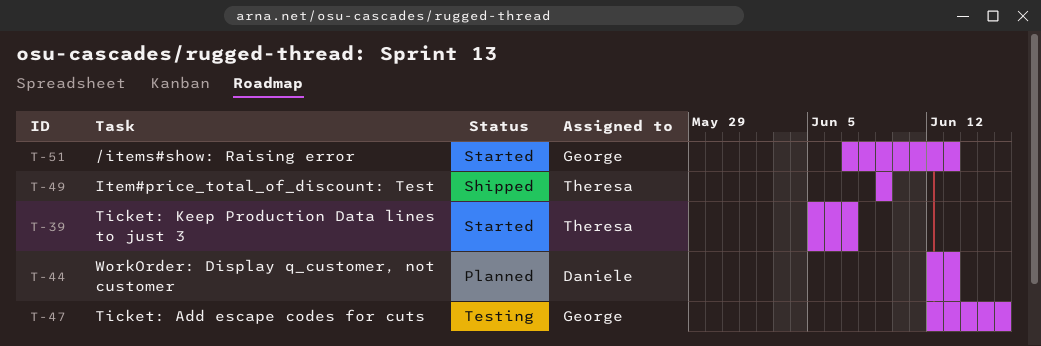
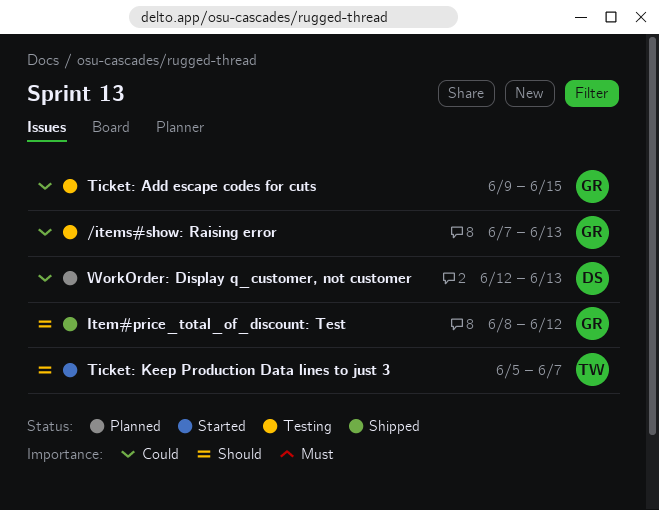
/items#show: Raising error, status: Started -> Testing
Item#price_total_of_discount: Test, owner: Theresa -> George
Item#price_total_of_discount: Test, start: Jun 9 -> Jun 8
Item#price_total_of_discount: Test, due: Jun 9 -> Jun 12
Ticket: Add escape codes for cuts, start: Jun 12 -> Jun 9
Ticket: Add escape codes for cuts, due: Jun 16 -> Jun 15

